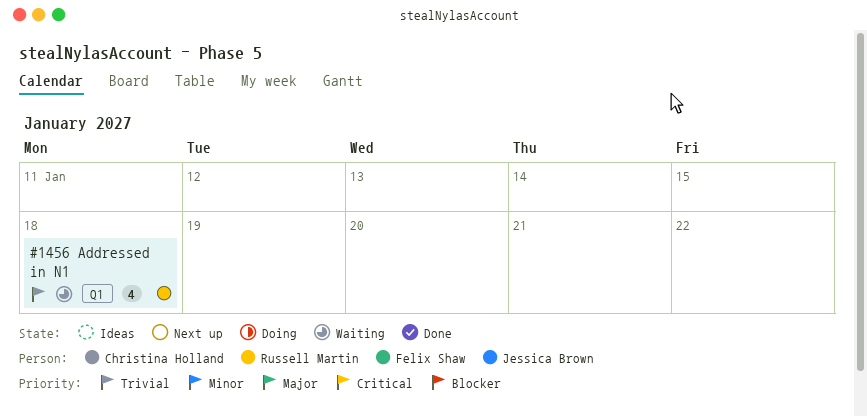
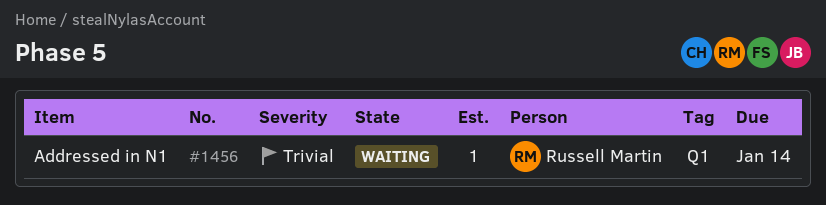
#1456, estimate: 4 -> 1
#1456, due: Jan 18 -> Jan 14

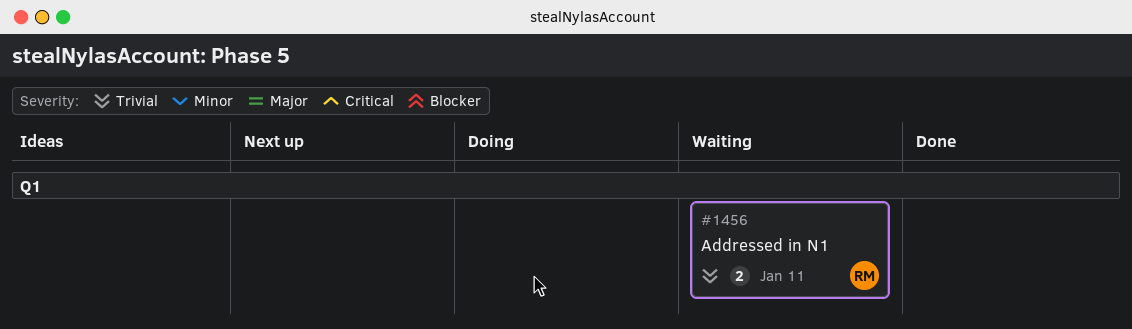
#1456, estimate: 1 -> 2
#1456, due: Jan 14 -> Jan 11

